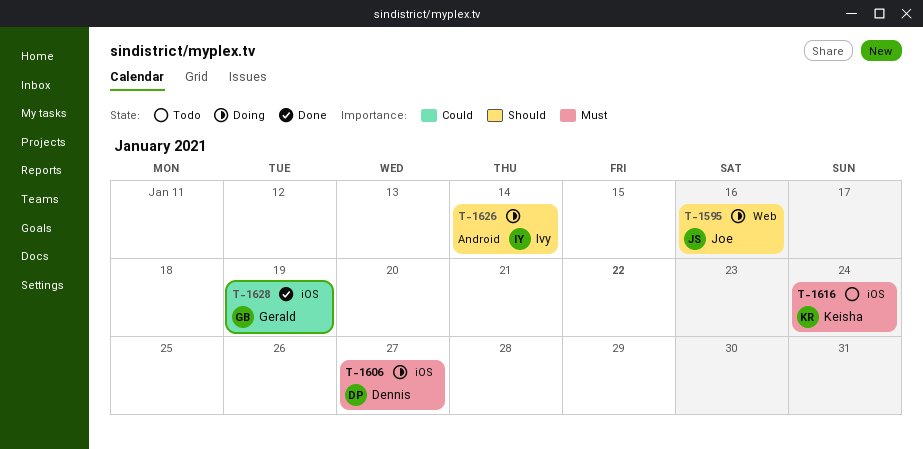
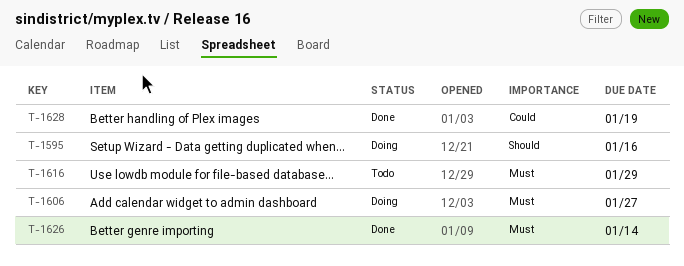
T-1616, due: Jan 24 -> Jan 29
T-1626, status: Doing -> Done
T-1626, priority: Should -> Must

